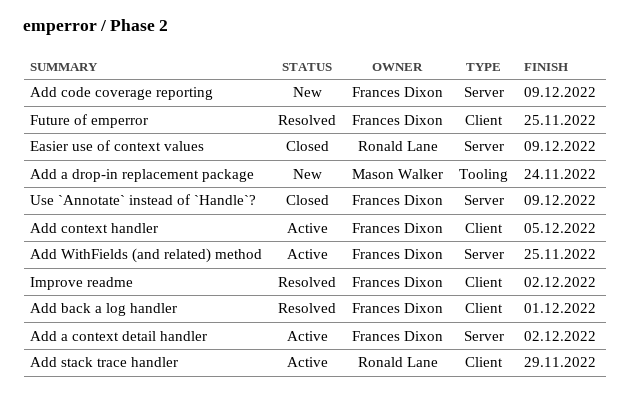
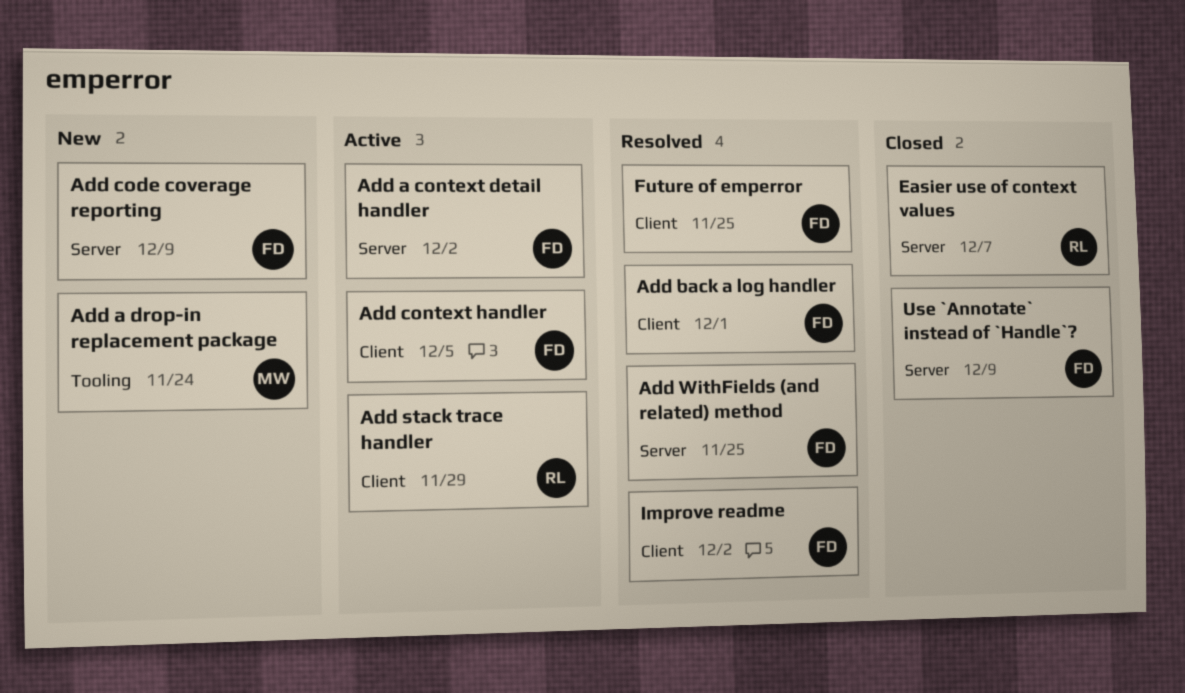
Add WithFields (and related) method, status: Active -> Resolved
Easier use of context values, due: Dec 9 -> Dec 7

